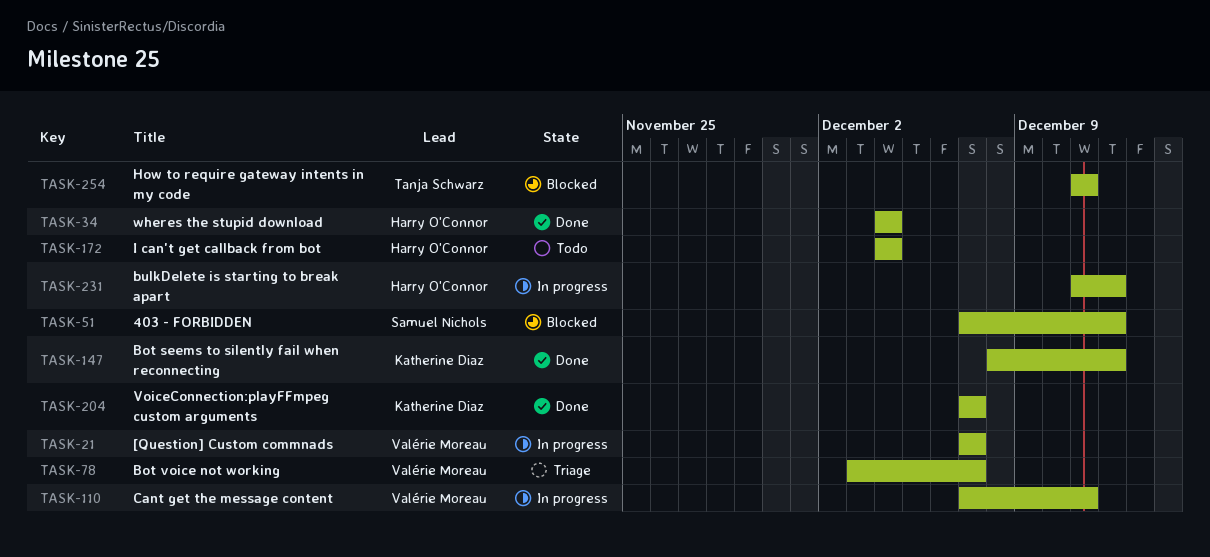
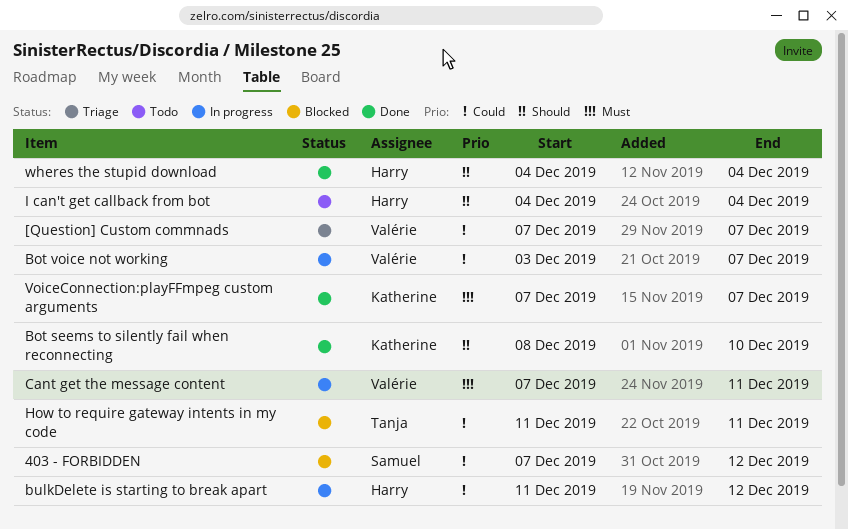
[Question] Custom commnads, status: In progress -> Triage
Bot seems to silently fail when reconnecting, due: Dec 12 -> Dec 10
Bot voice not working, status: Triage -> In progress

